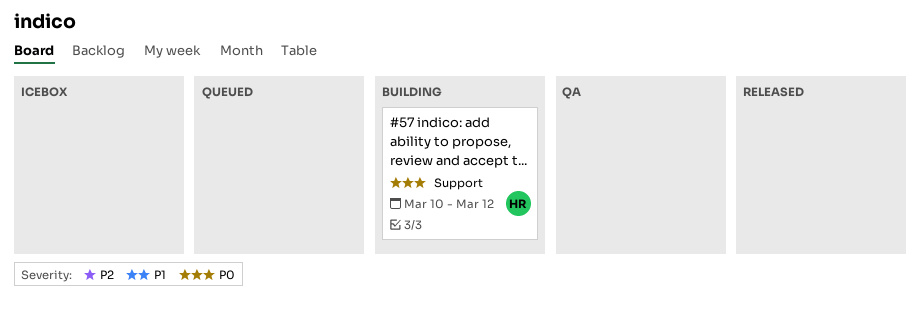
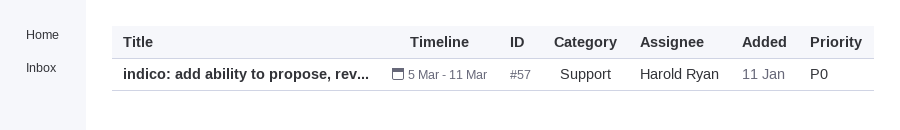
#57, start: Mar 10 -> Mar 5
#57, due: Mar 12 -> Mar 11

